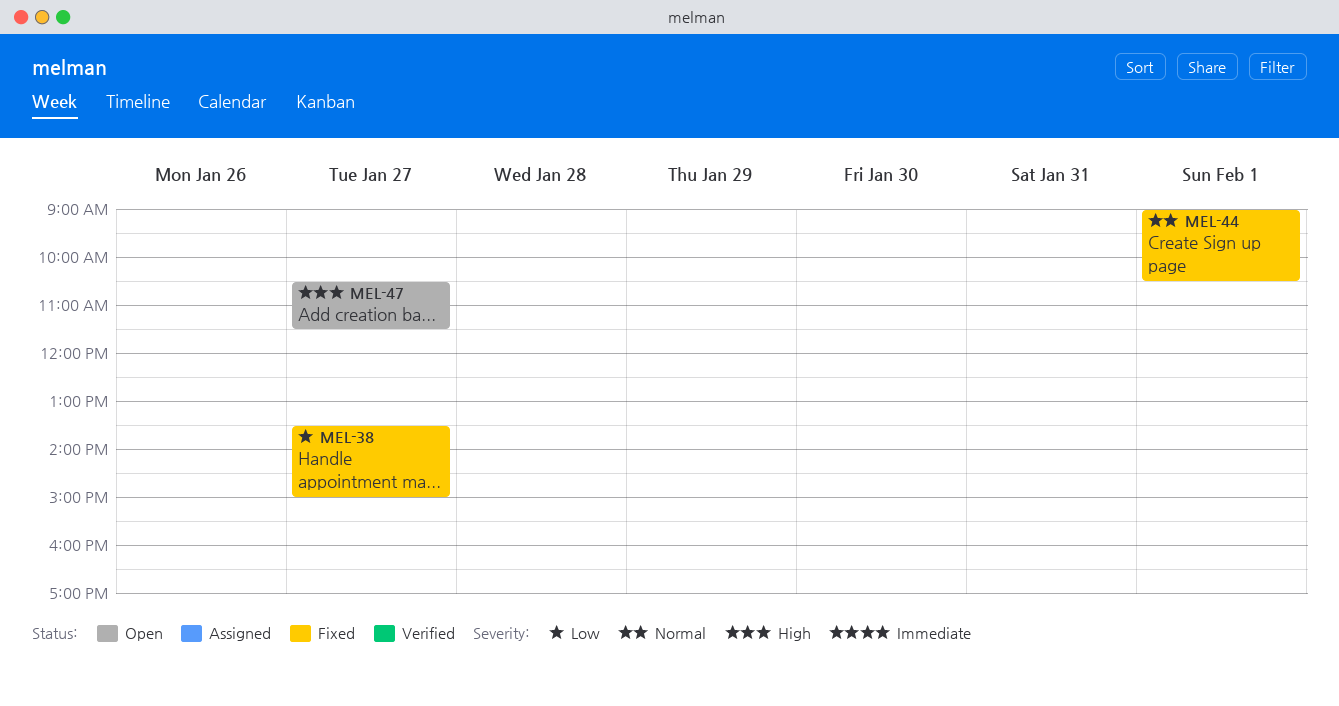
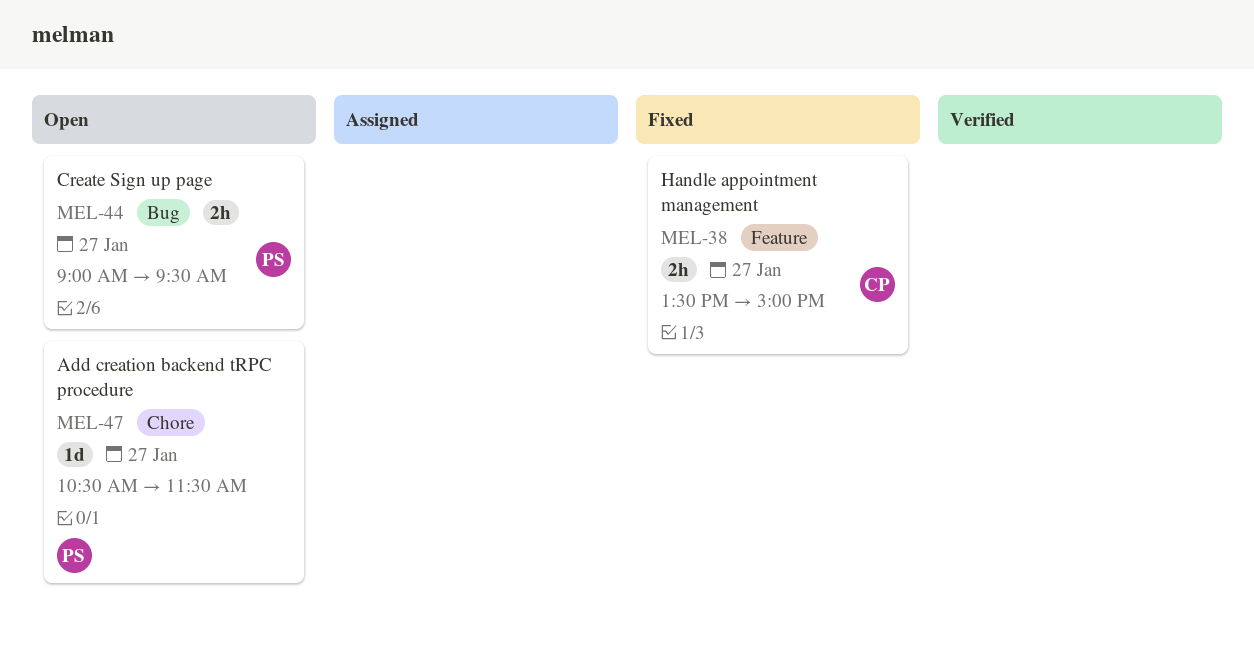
MEL-44, status: Fixed -> Open
MEL-44, day: Feb 1 -> Jan 27
MEL-44, ends: 10:30 -> 09:30

